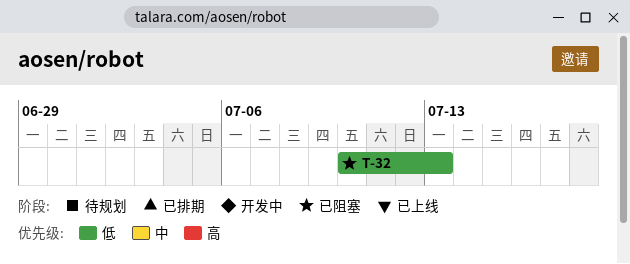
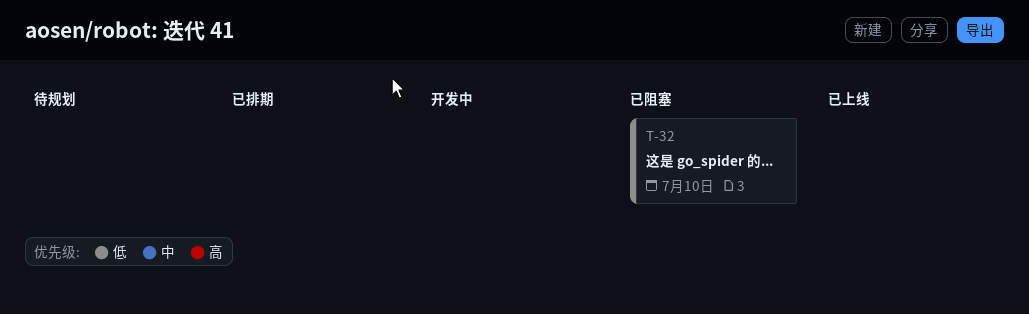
T-32, due: Jul 13 -> Jul 10

